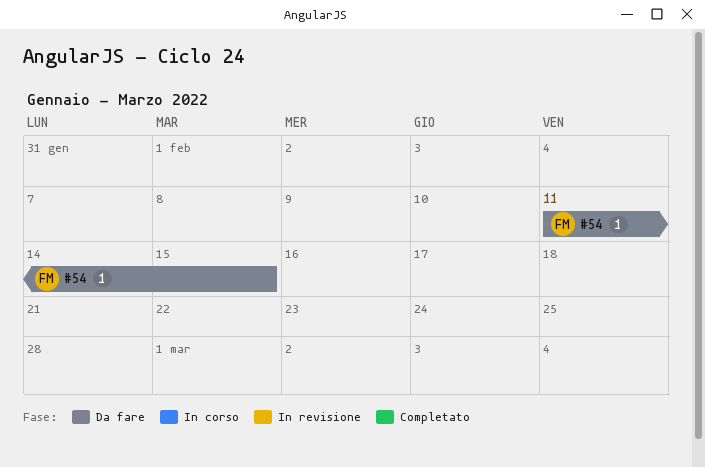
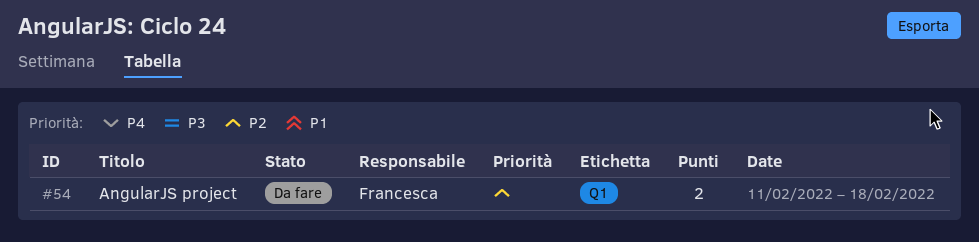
#54, estimate: 1 -> 2
#54, due: Feb 15 -> Feb 18

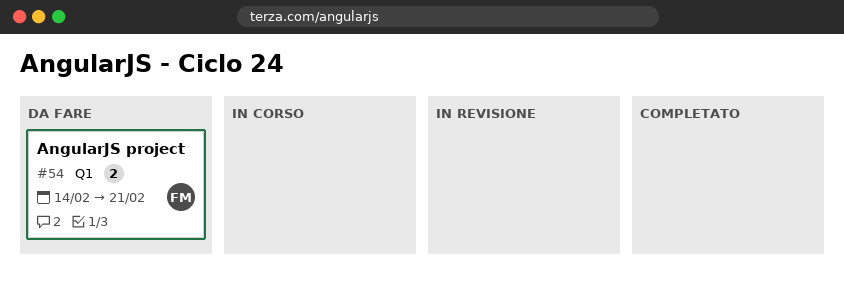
#54, start: Feb 11 -> Feb 14
#54, due: Feb 18 -> Feb 21

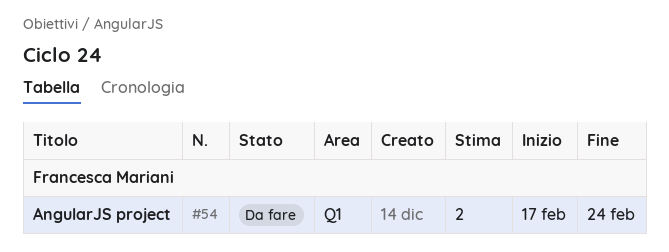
#54, start: Feb 14 -> Feb 17
#54, due: Feb 21 -> Feb 24

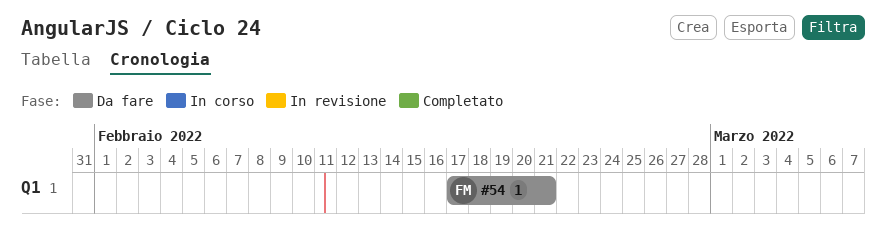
#54, estimate: 2 -> 1
#54, due: Feb 24 -> Feb 21

